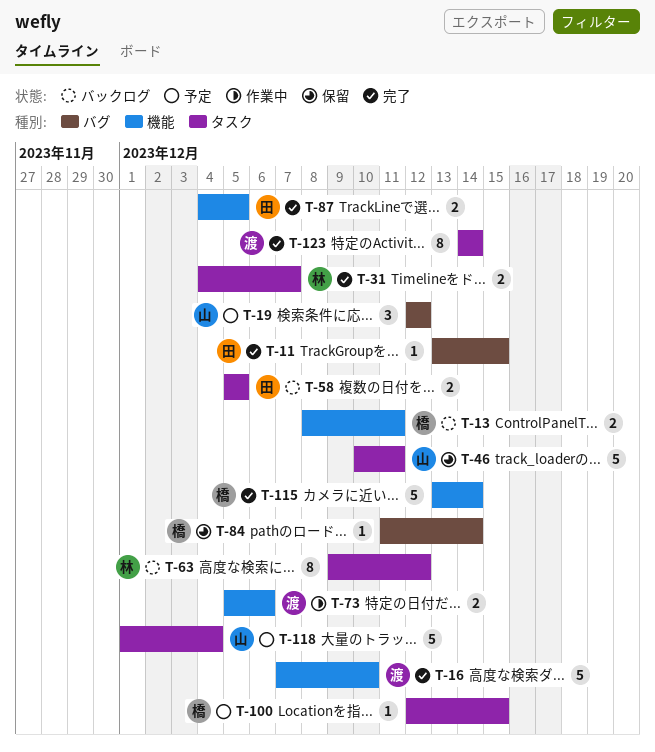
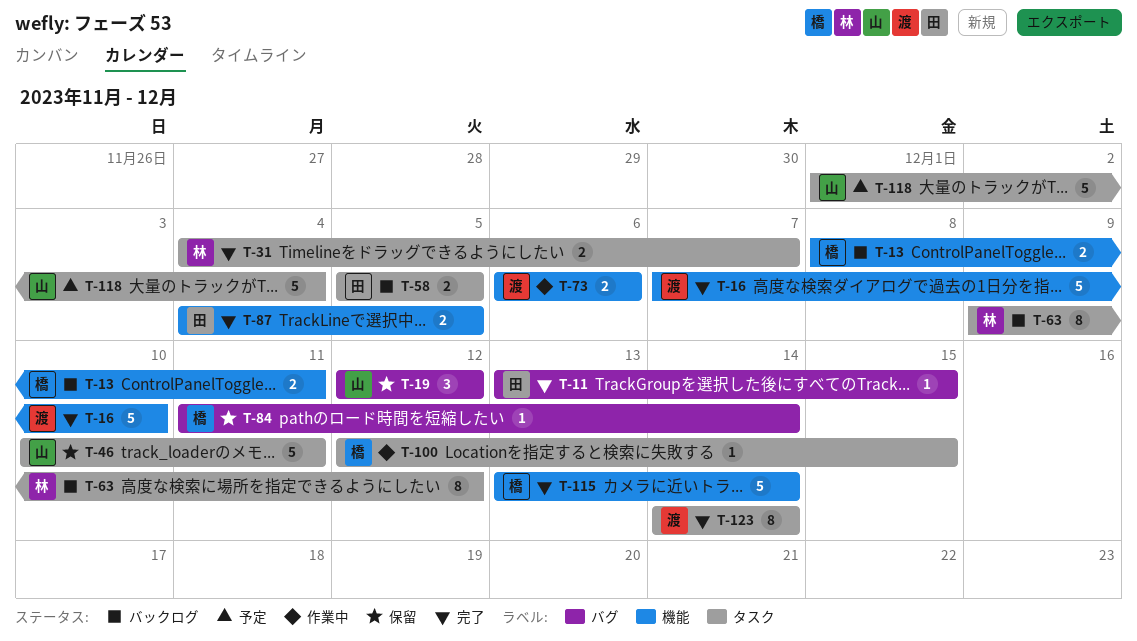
T-19, status: 予定 -> 保留
T-73, start: Dec 5 -> Dec 6
T-100, status: 予定 -> 作業中

